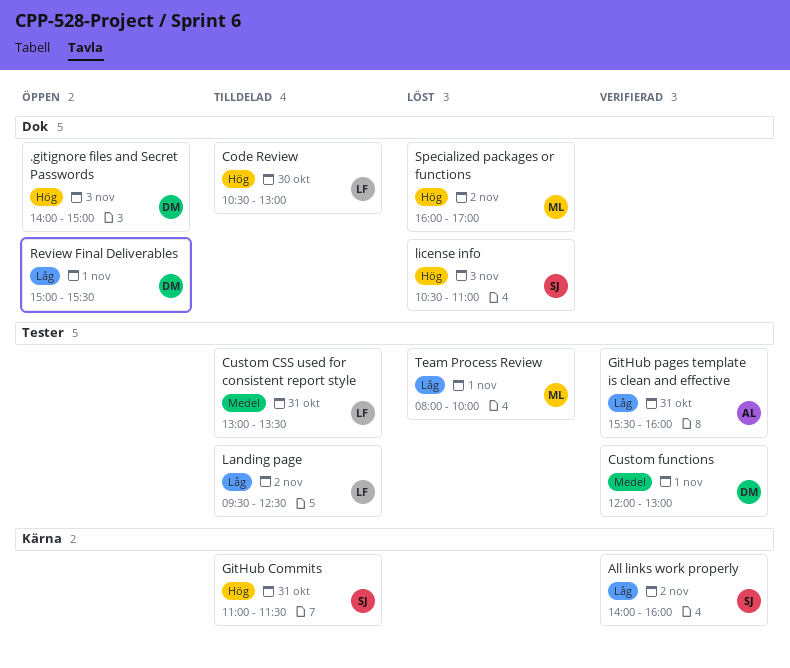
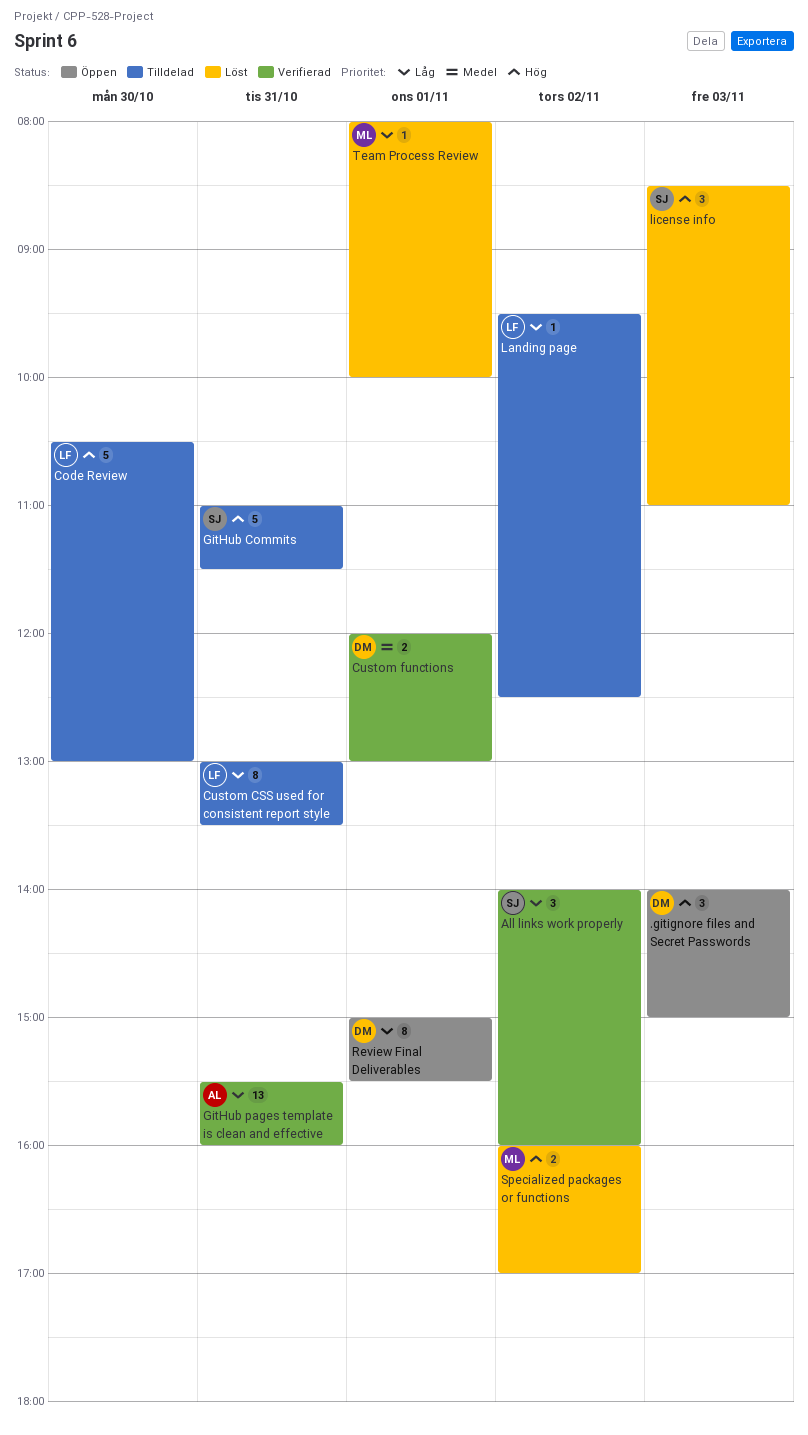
Custom CSS used for consistent report style, priority: Medel -> Låg
license info, begins: 10:30 -> 08:30

